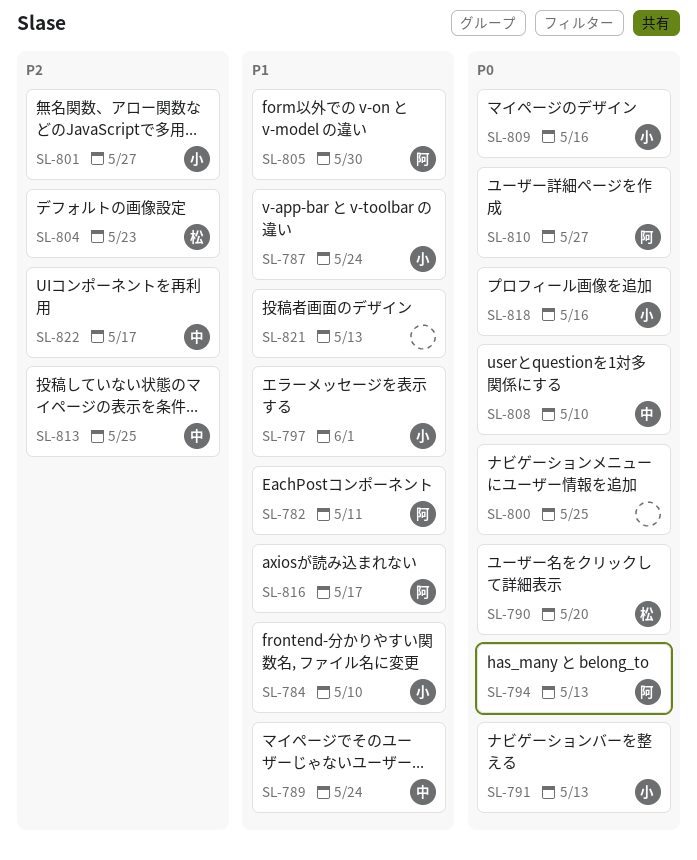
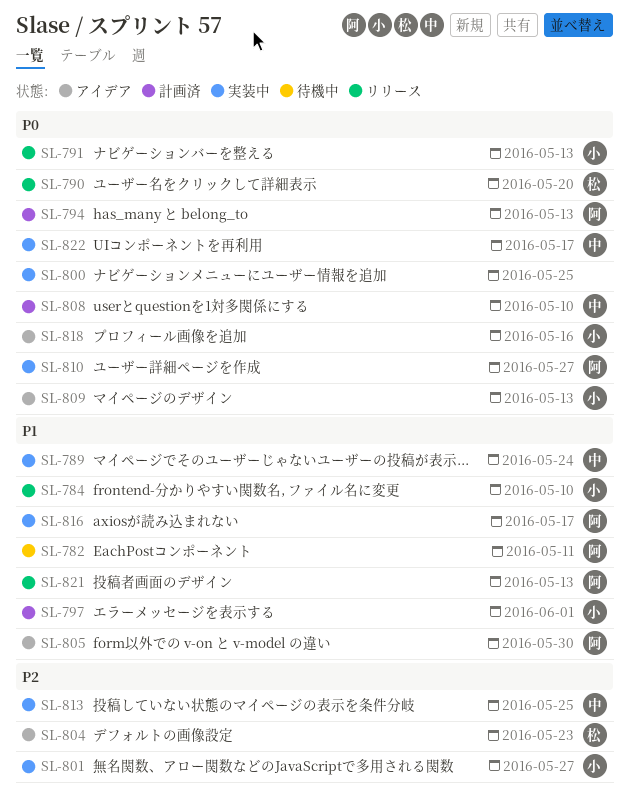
SL-787: present -> none
SL-809, due: May 16 -> May 13
SL-821, owner: none -> 阿
SL-822, priority: P2 -> P0

